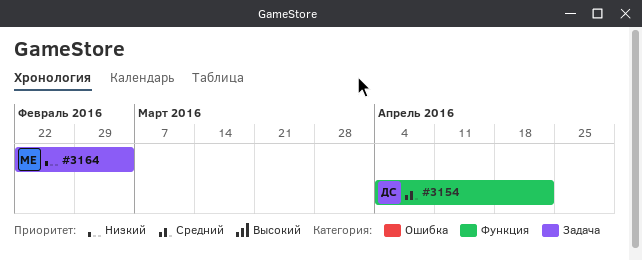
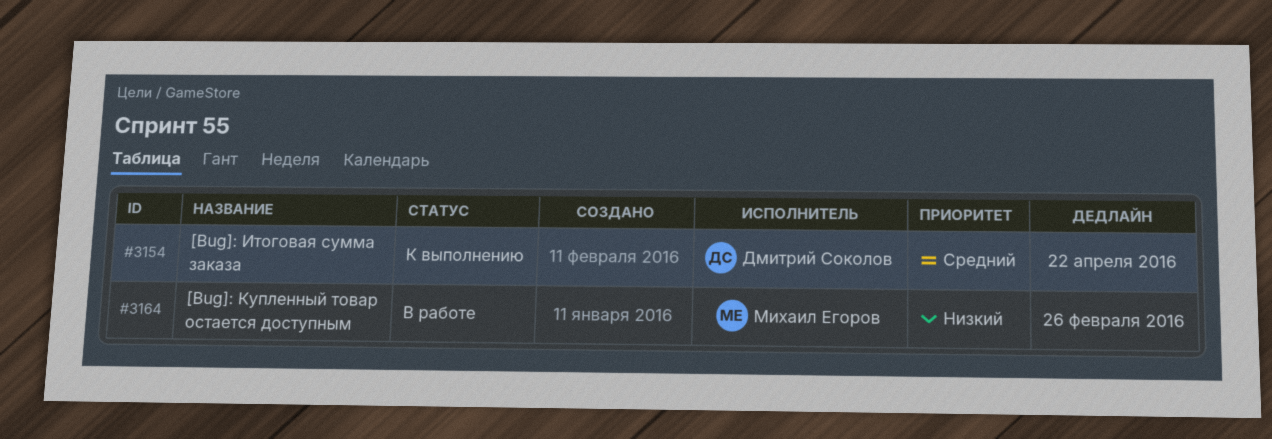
#3164, due: Mar 4 -> Feb 26

